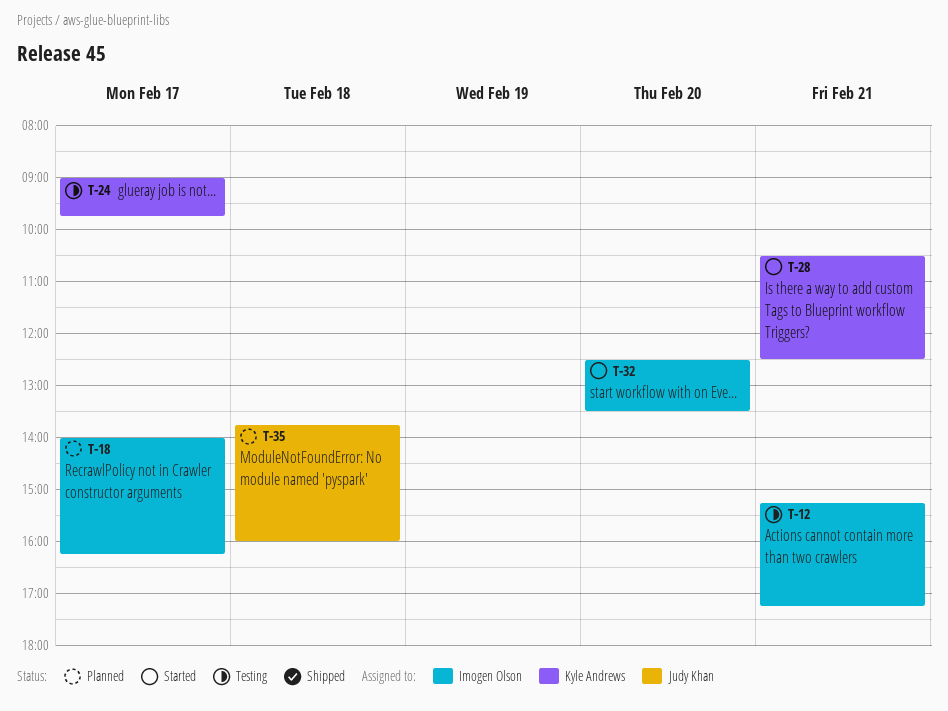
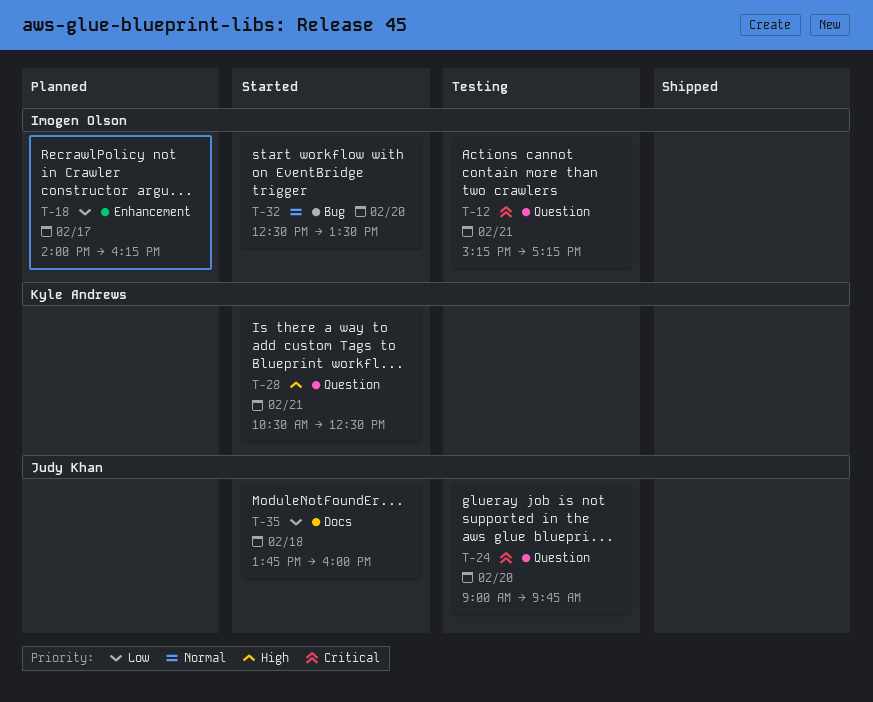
T-24, owner: Kyle Andrews -> Judy Khan
T-24, day: Feb 17 -> Feb 20
T-35, status: Planned -> Started

